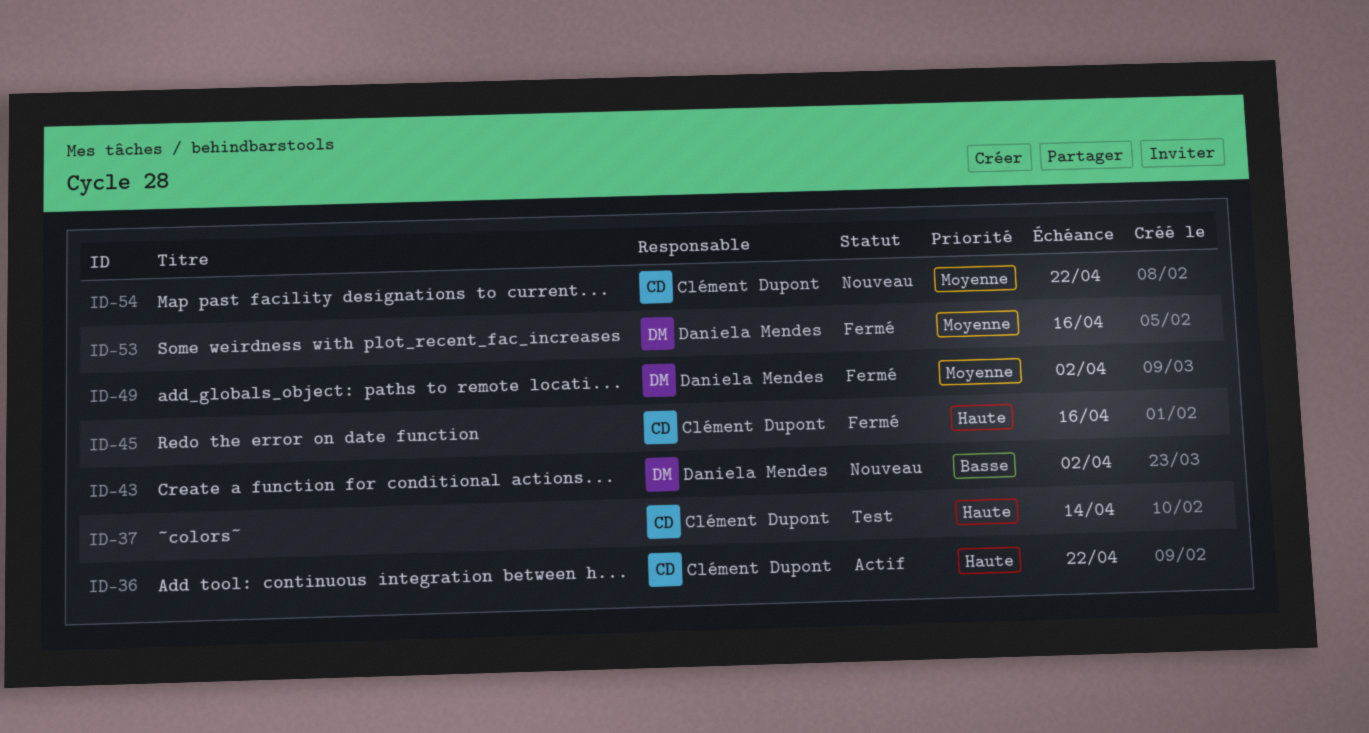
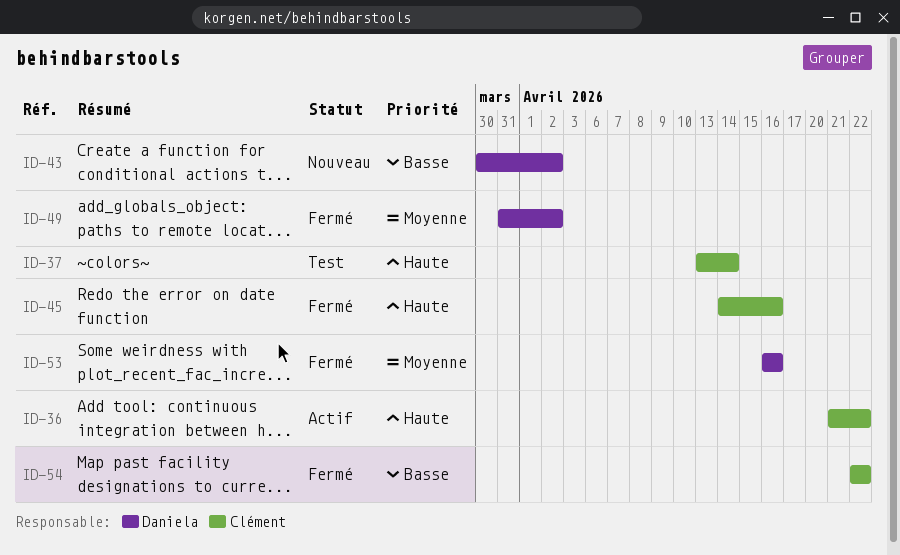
ID-54, status: Nouveau -> Fermé
ID-54, priority: Moyenne -> Basse

